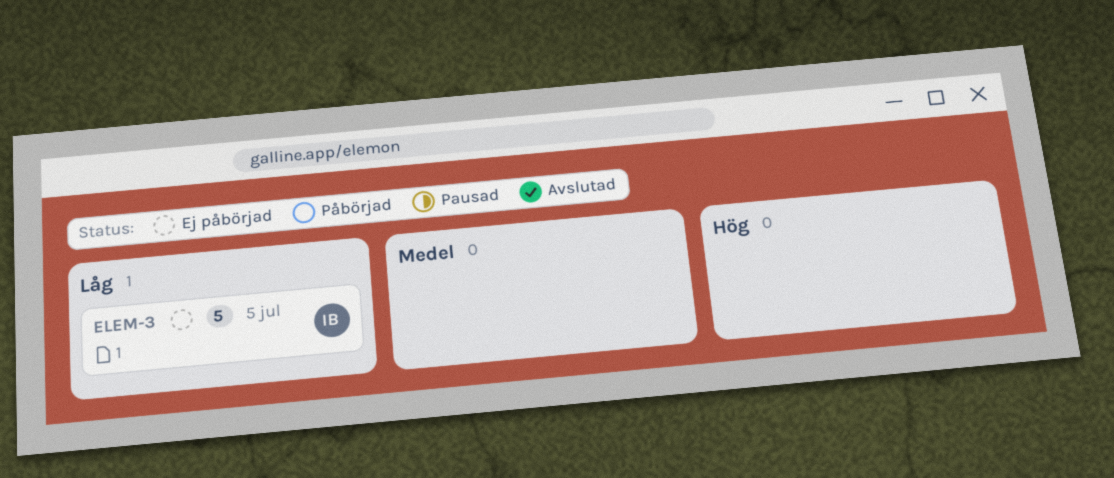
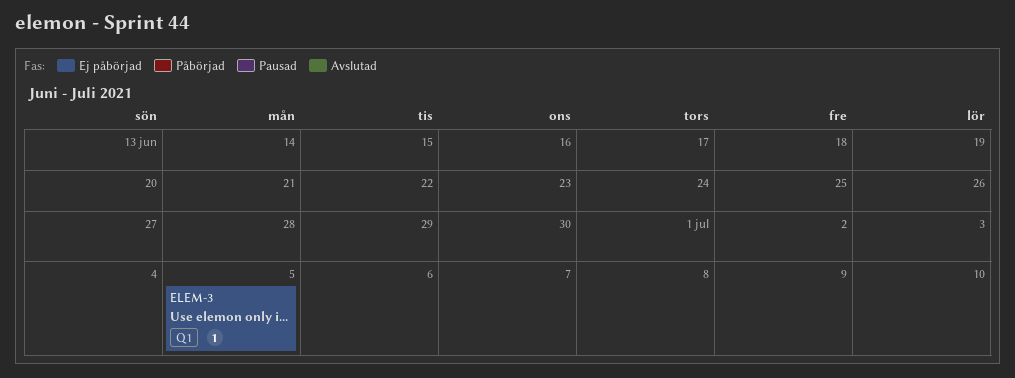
ELEM-3, estimate: 5 -> 1

